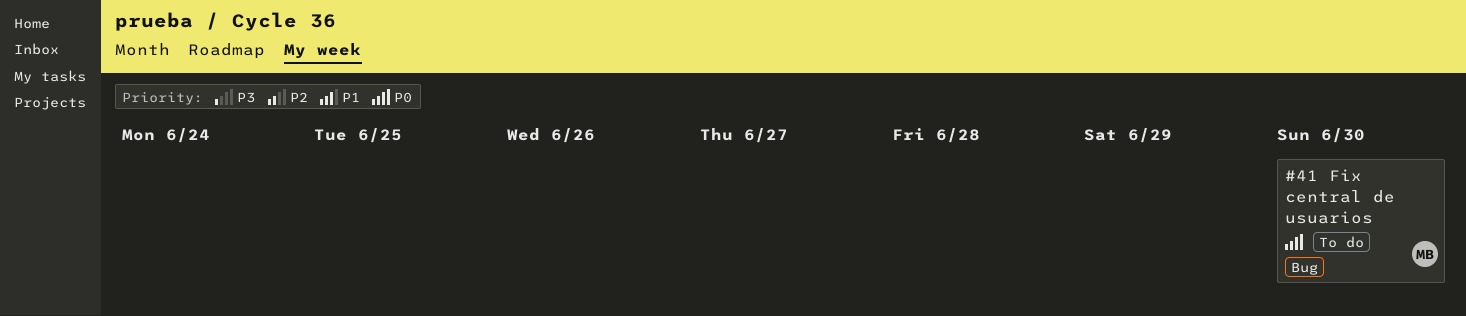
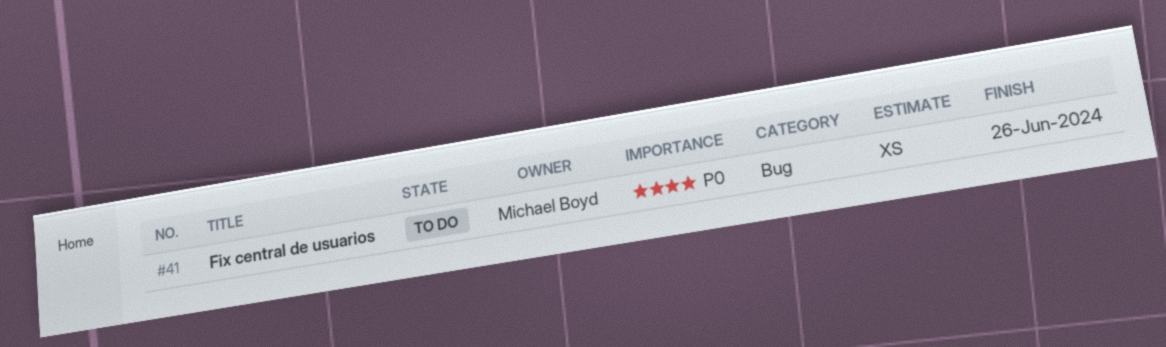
#41, due: Jun 30 -> Jun 26

